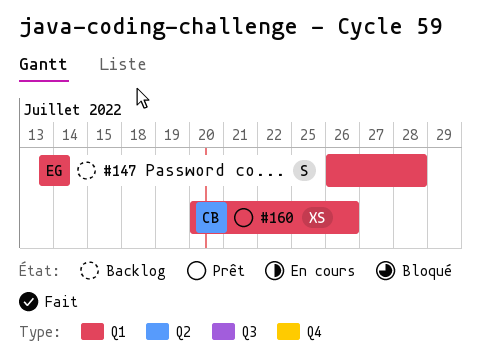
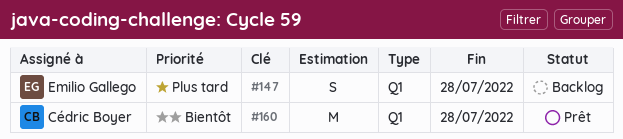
#160, estimate: XS -> M
#160, due: Jul 26 -> Jul 28

